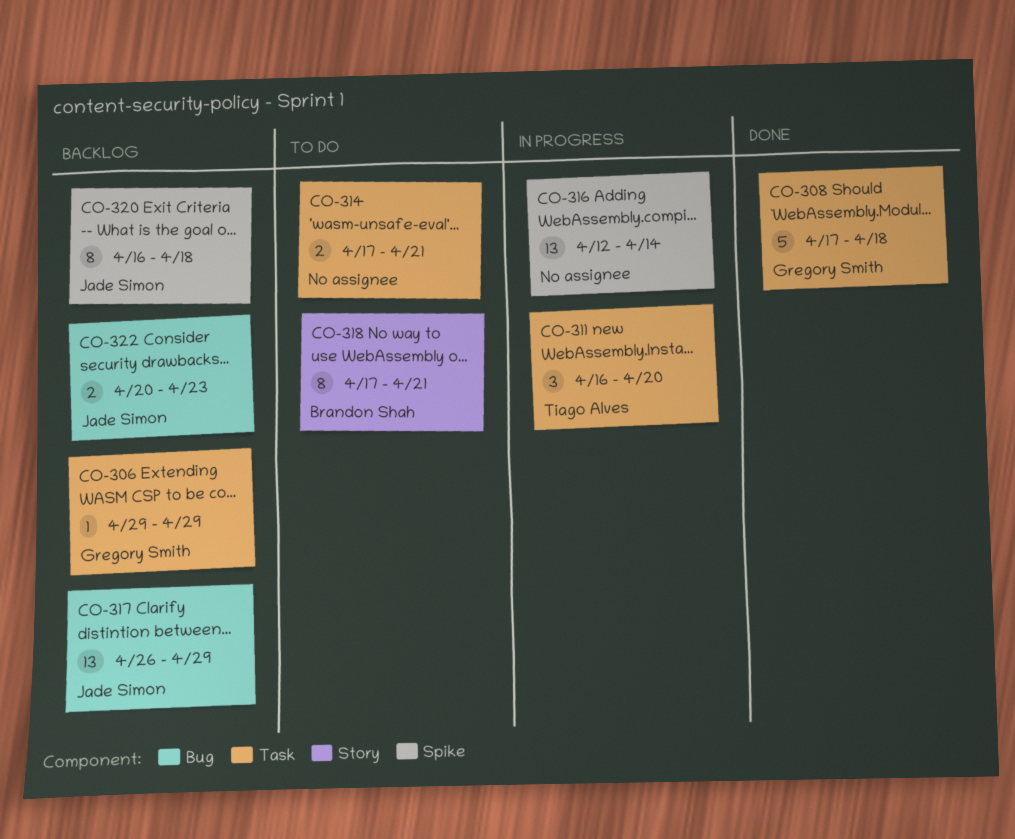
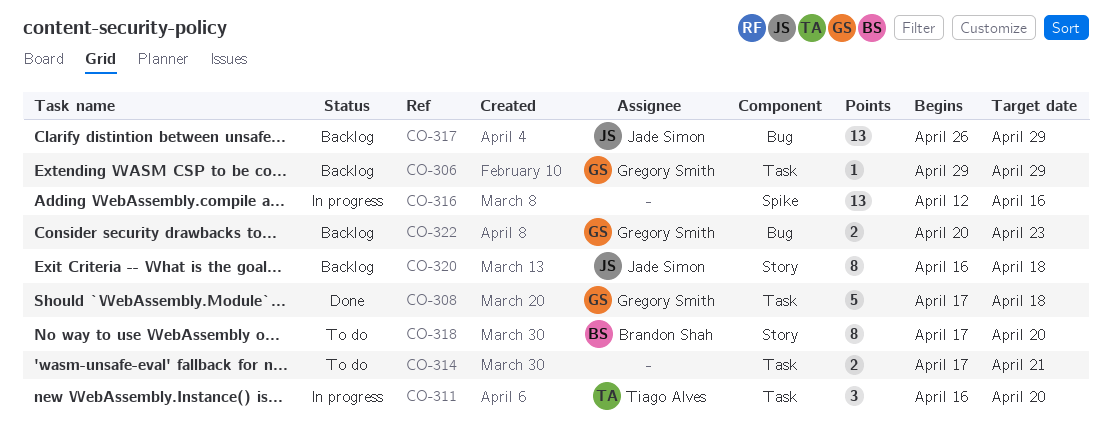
CO-316, due: Apr 14 -> Apr 16
CO-318, due: Apr 21 -> Apr 20
CO-320, label: Spike -> Story
CO-322, owner: Jade Simon -> Gregory Smith

